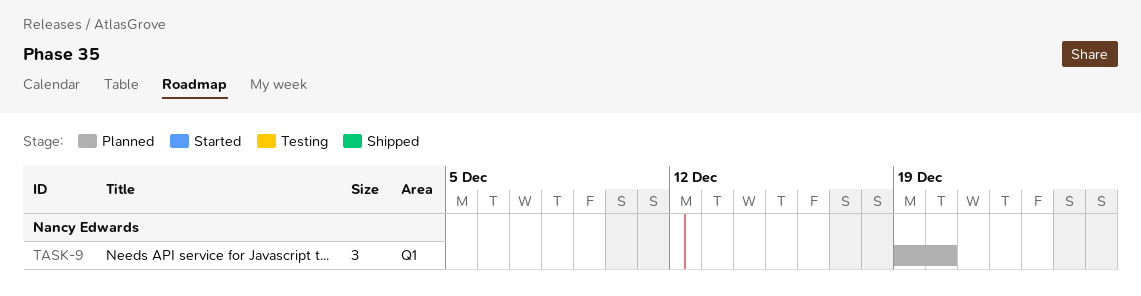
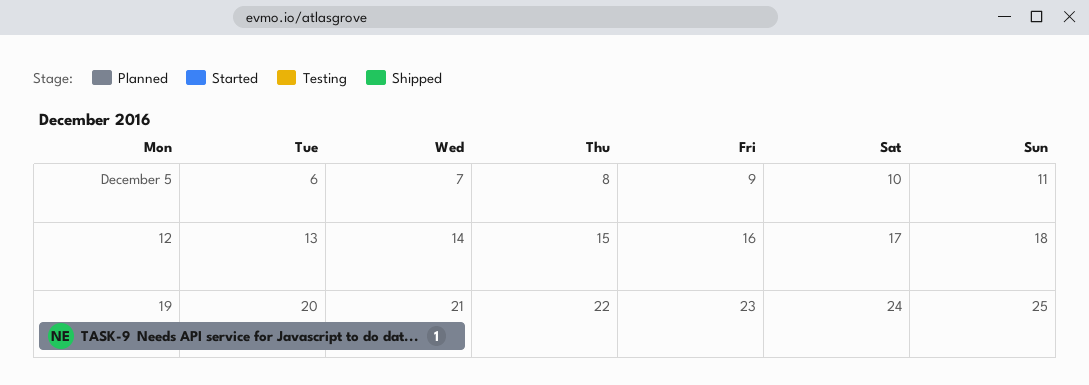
TASK-9, estimate: 3 -> 1
TASK-9, due: Dec 20 -> Dec 21

